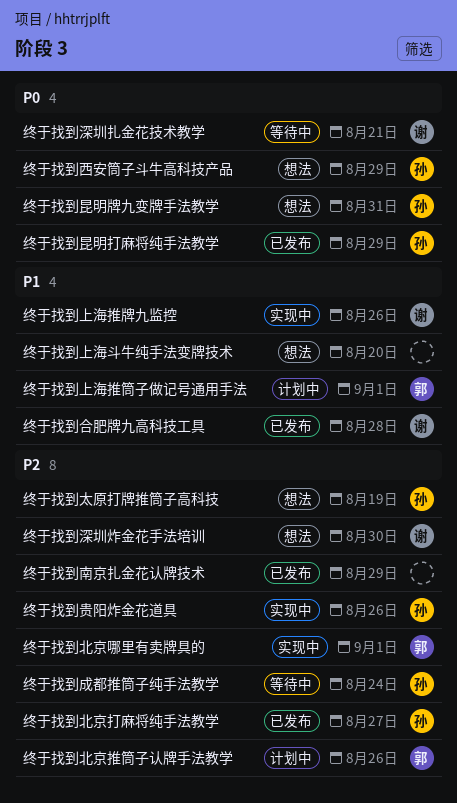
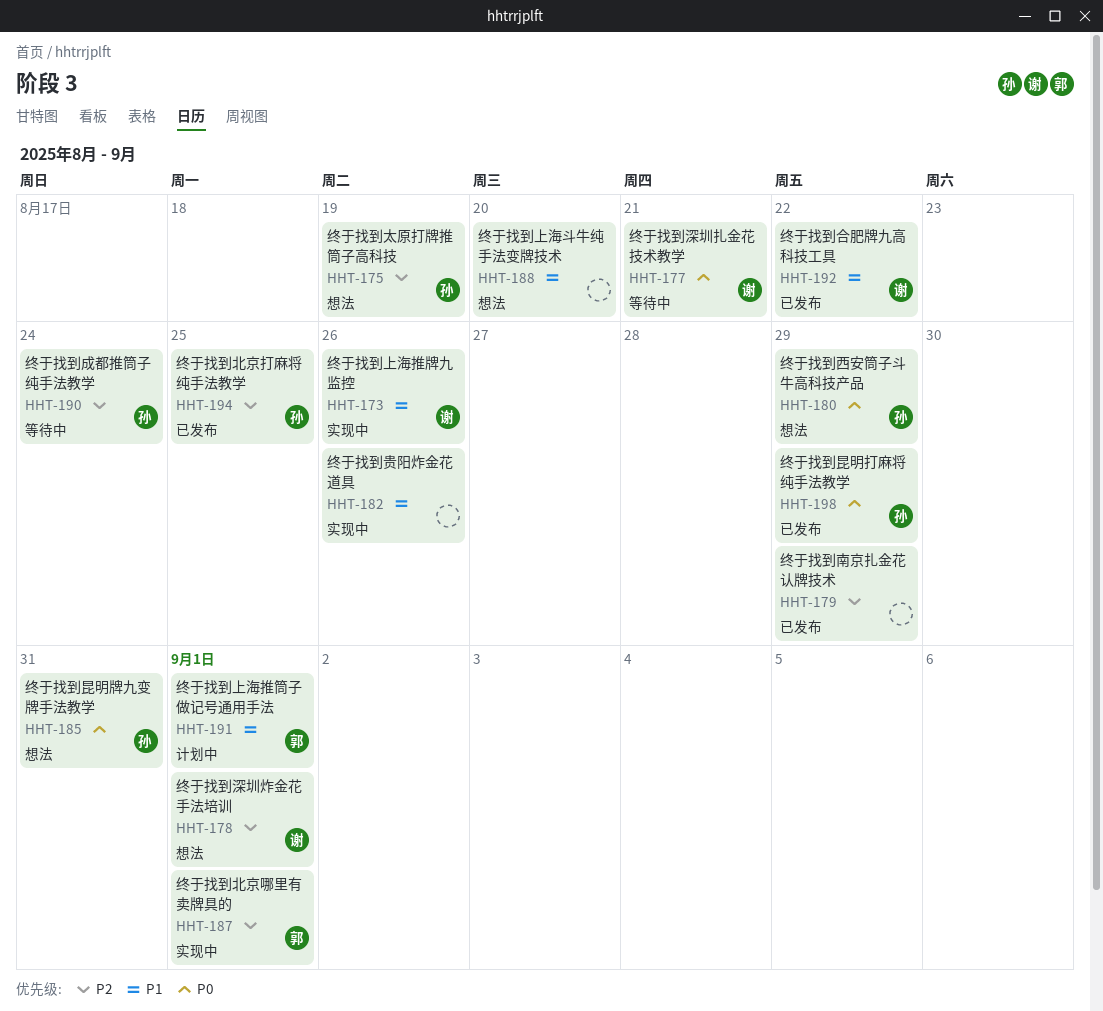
终于找到北京打麻将纯手法教学, due: Aug 27 -> Aug 25
终于找到北京推筒子认牌手法教学: present -> none
终于找到合肥牌九高科技工具, due: Aug 28 -> Aug 22
终于找到深圳炸金花手法培训, due: Aug 30 -> Sep 1
终于找到贵阳炸金花道具, owner: 孙 -> none
终于找到贵阳炸金花道具, priority: P2 -> P1

